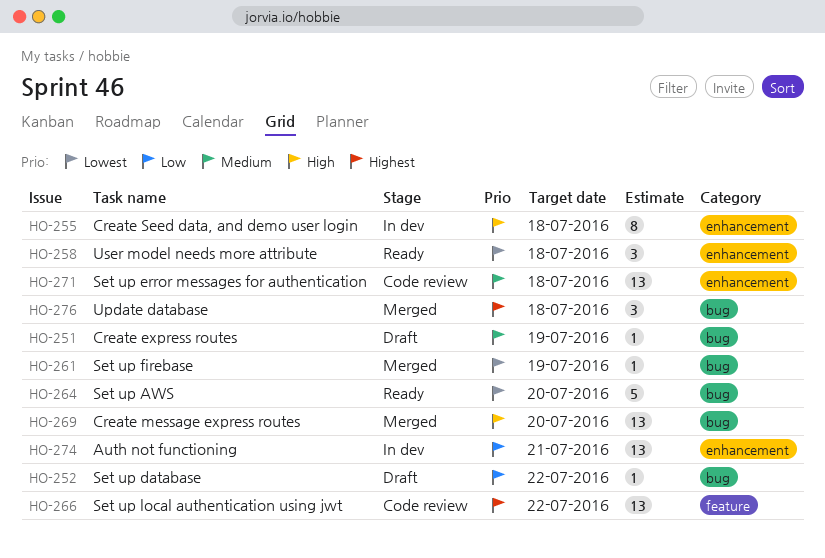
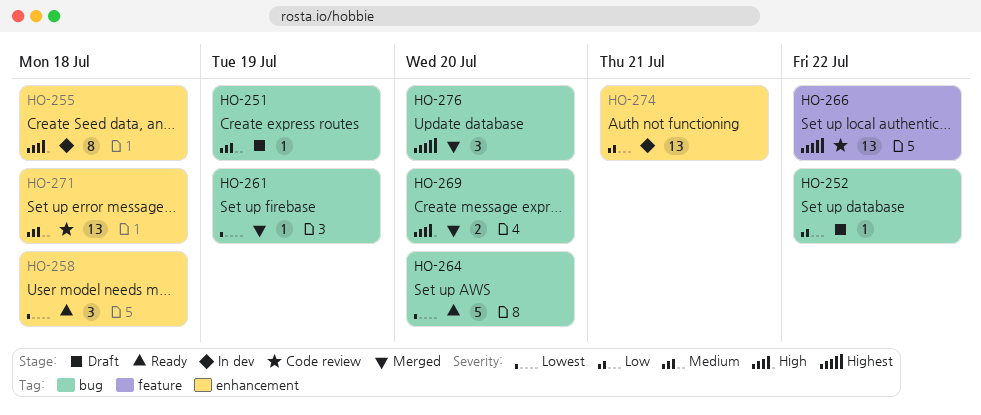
HO-269, estimate: 13 -> 2
HO-276, due: Jul 18 -> Jul 20

